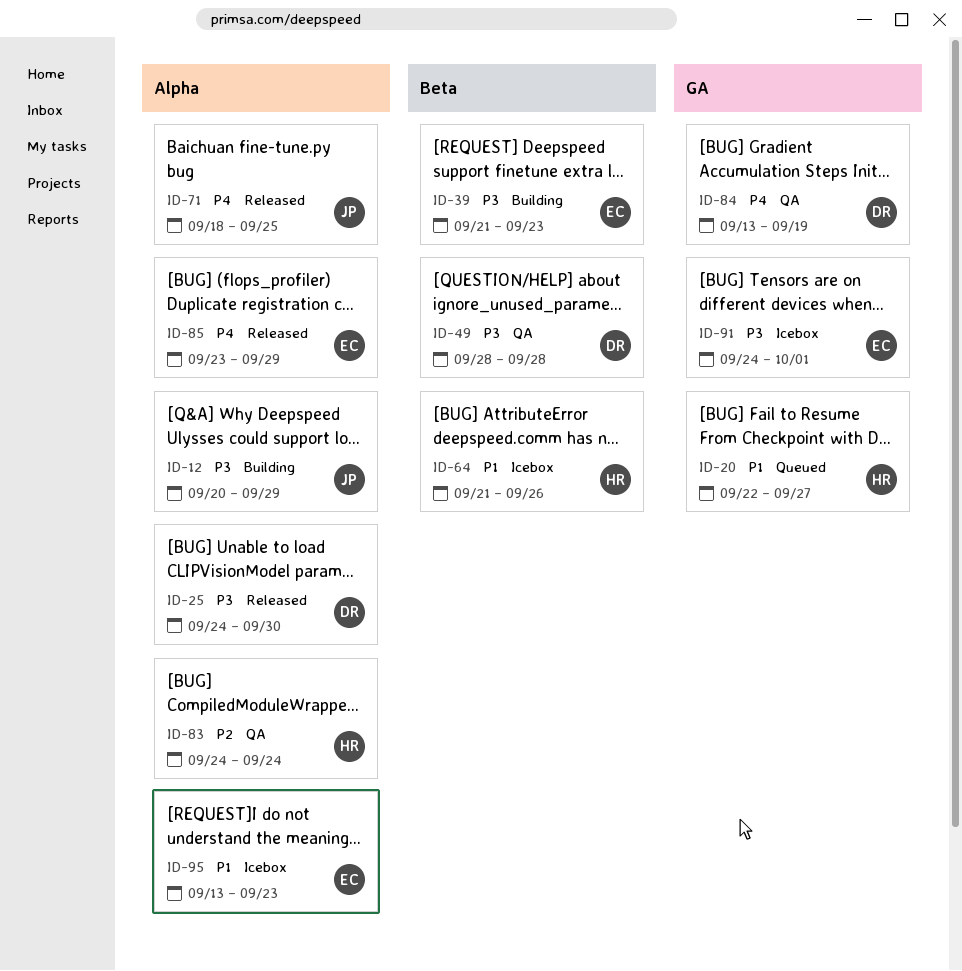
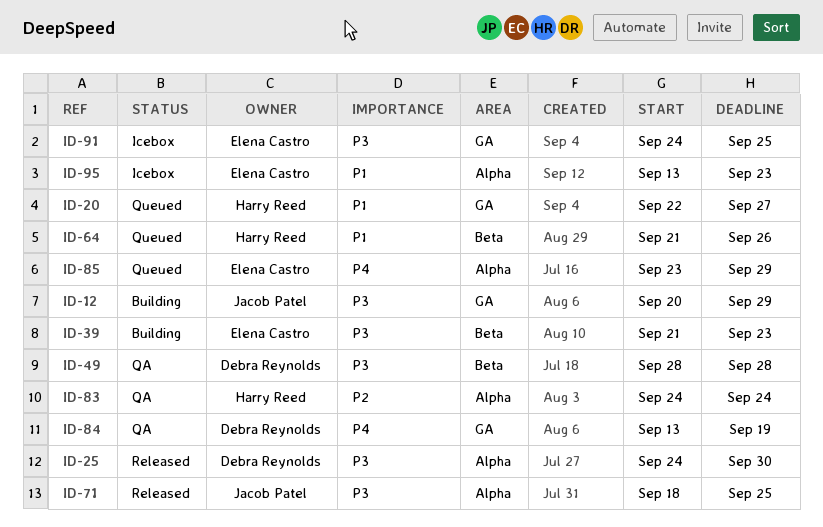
ID-12, label: Alpha -> GA
ID-64, status: Icebox -> Queued
ID-71, priority: P4 -> P3
ID-85, status: Released -> Queued
ID-91, due: Oct 1 -> Sep 25

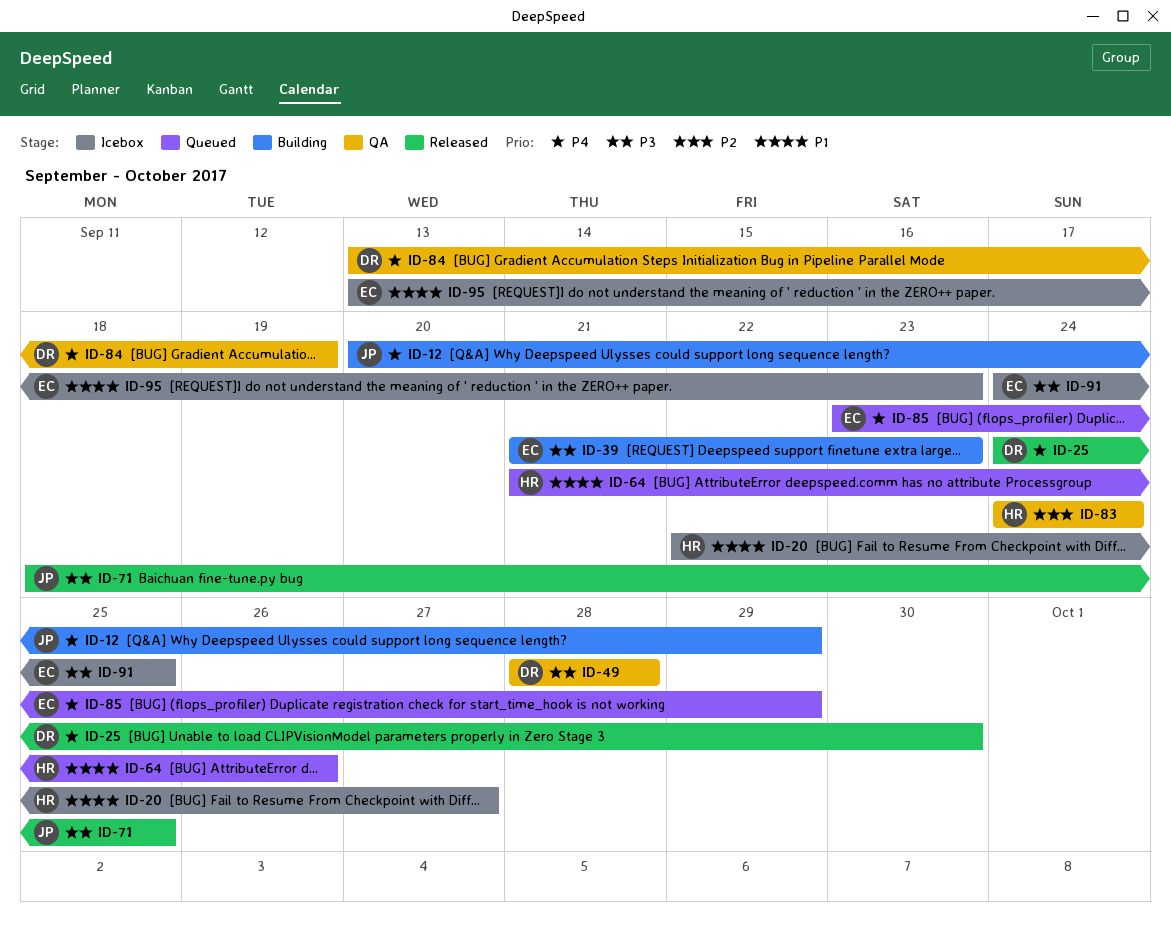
ID-12, priority: P3 -> P4
ID-20, status: Queued -> Icebox
ID-25, priority: P3 -> P4

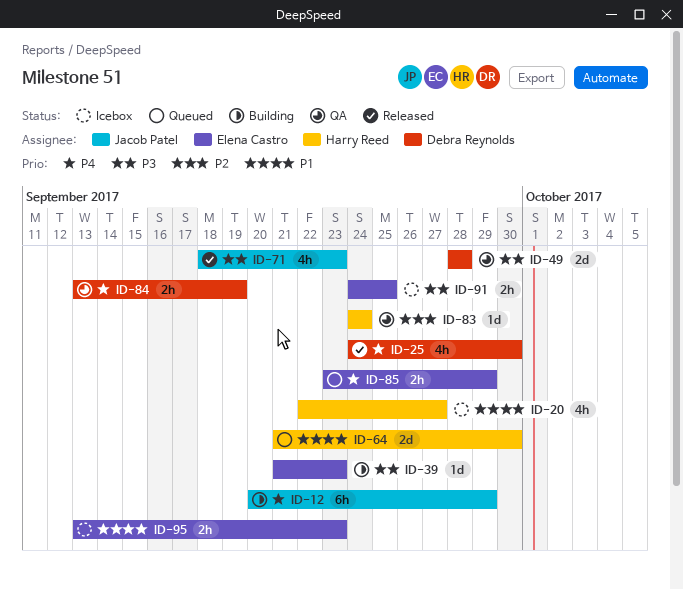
ID-64, due: Sep 26 -> Sep 30
ID-71, due: Sep 25 -> Sep 23

